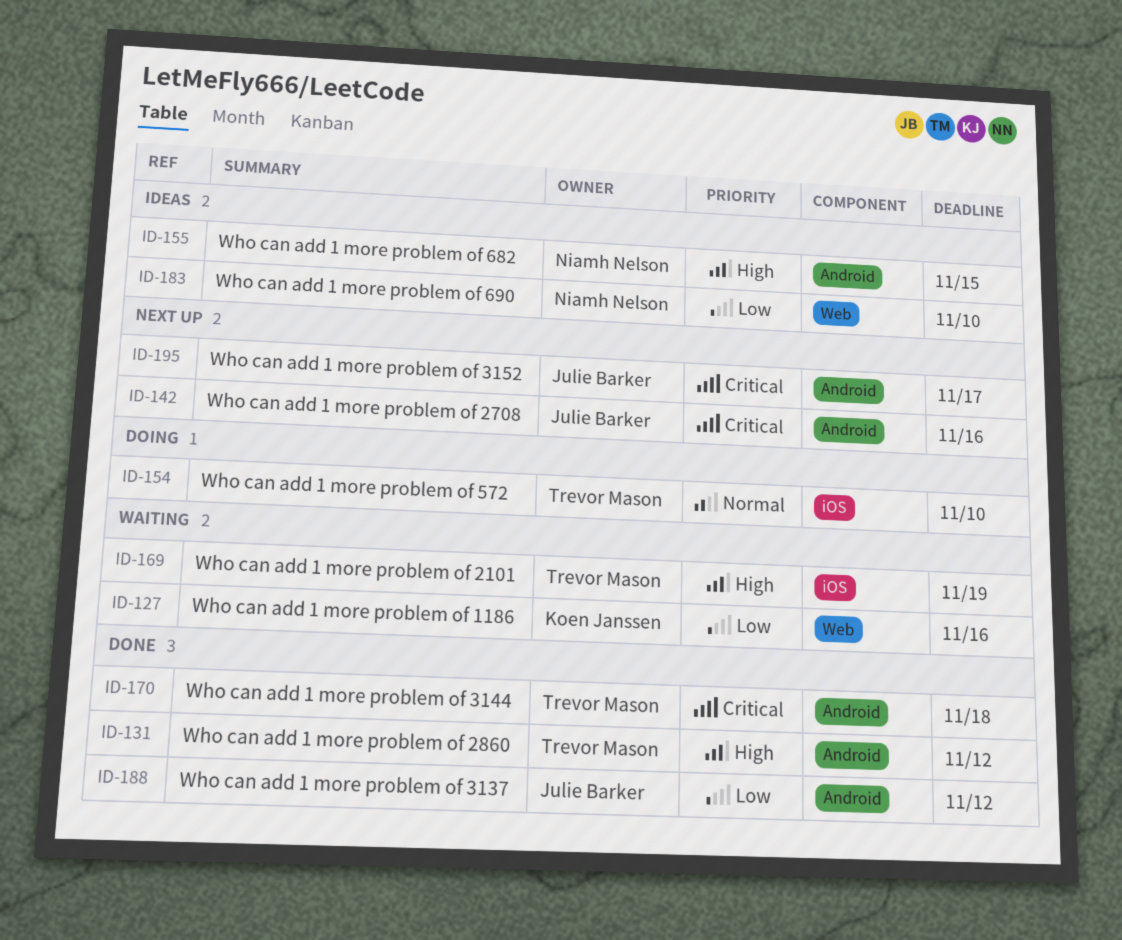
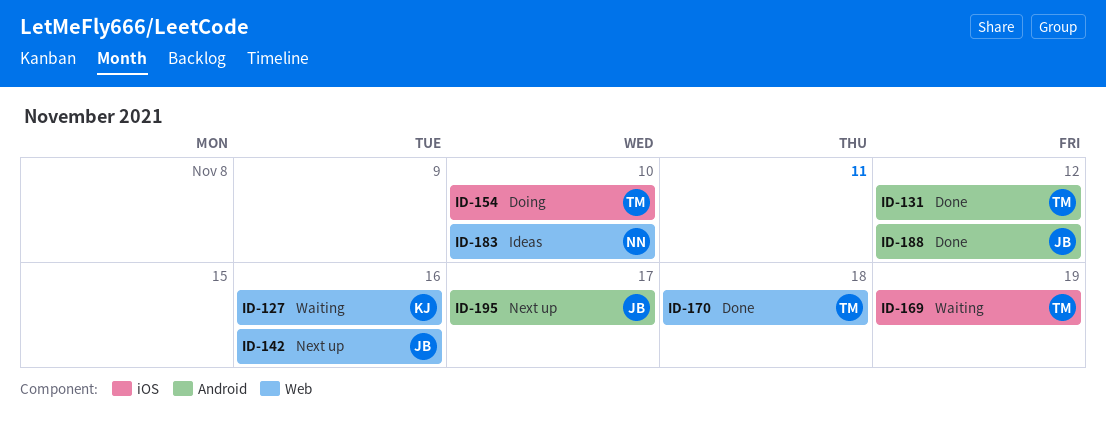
ID-142, label: Android -> Web
ID-155: present -> none
ID-170, label: Android -> Web

